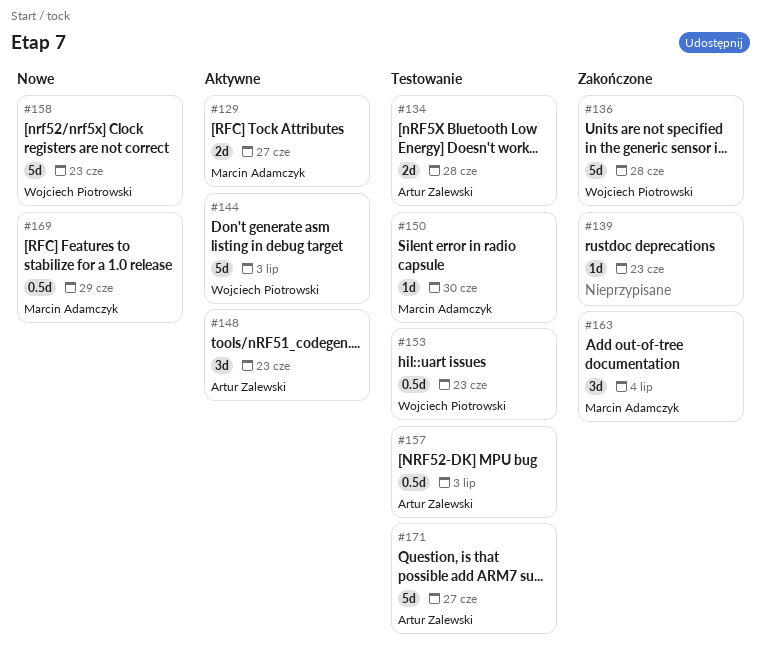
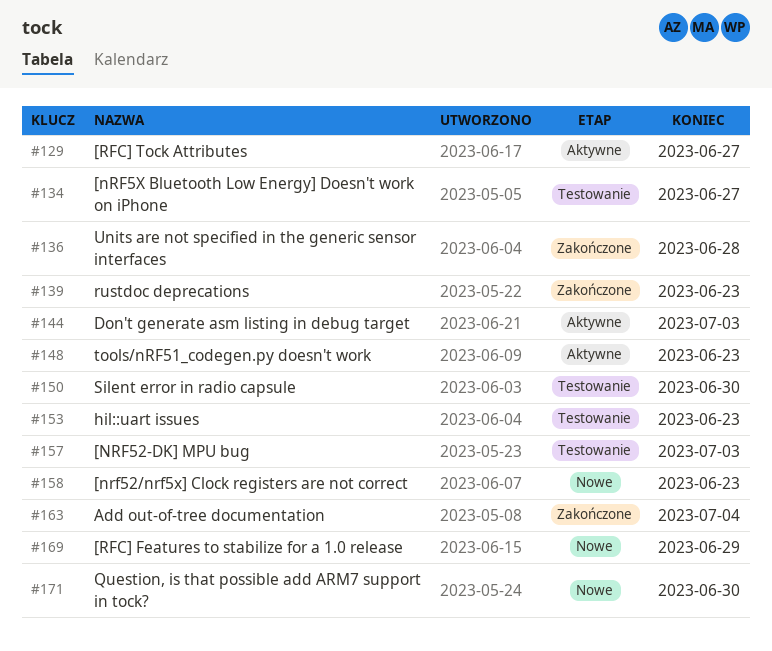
#134, due: Jun 28 -> Jun 27
#171, status: Testowanie -> Nowe
#171, due: Jun 27 -> Jun 30

